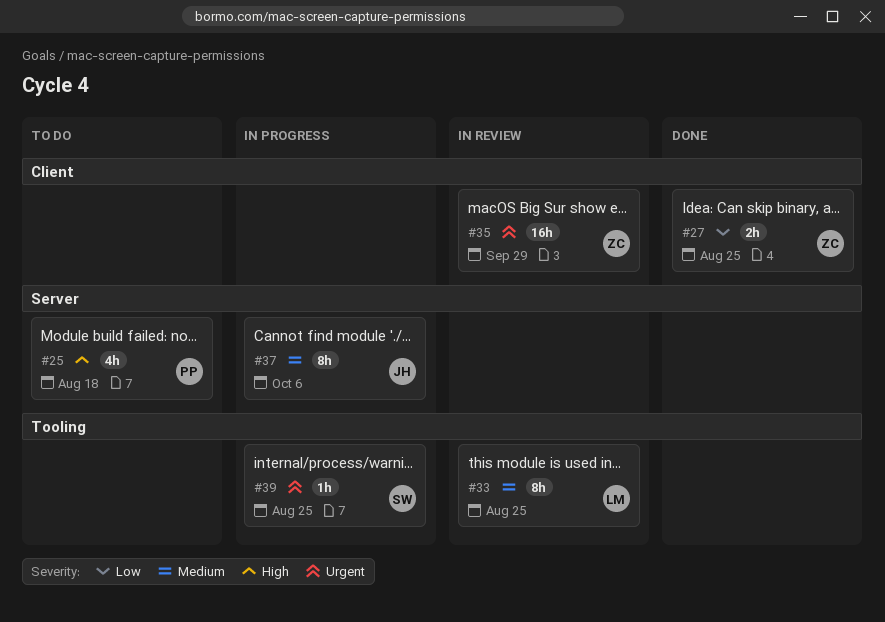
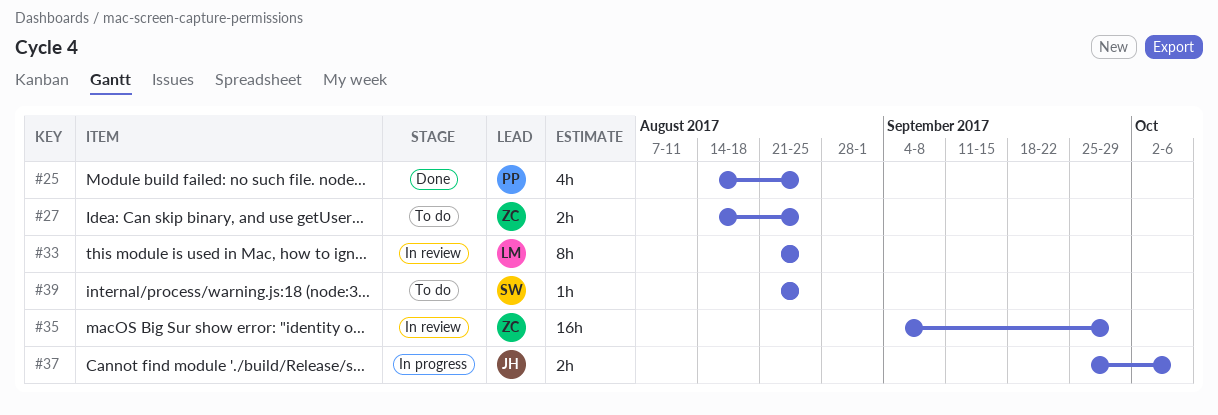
#25, status: To do -> Done
#25, due: Aug 18 -> Aug 25
#27, status: Done -> To do
#37, estimate: 8h -> 2h
#39, status: In progress -> To do

